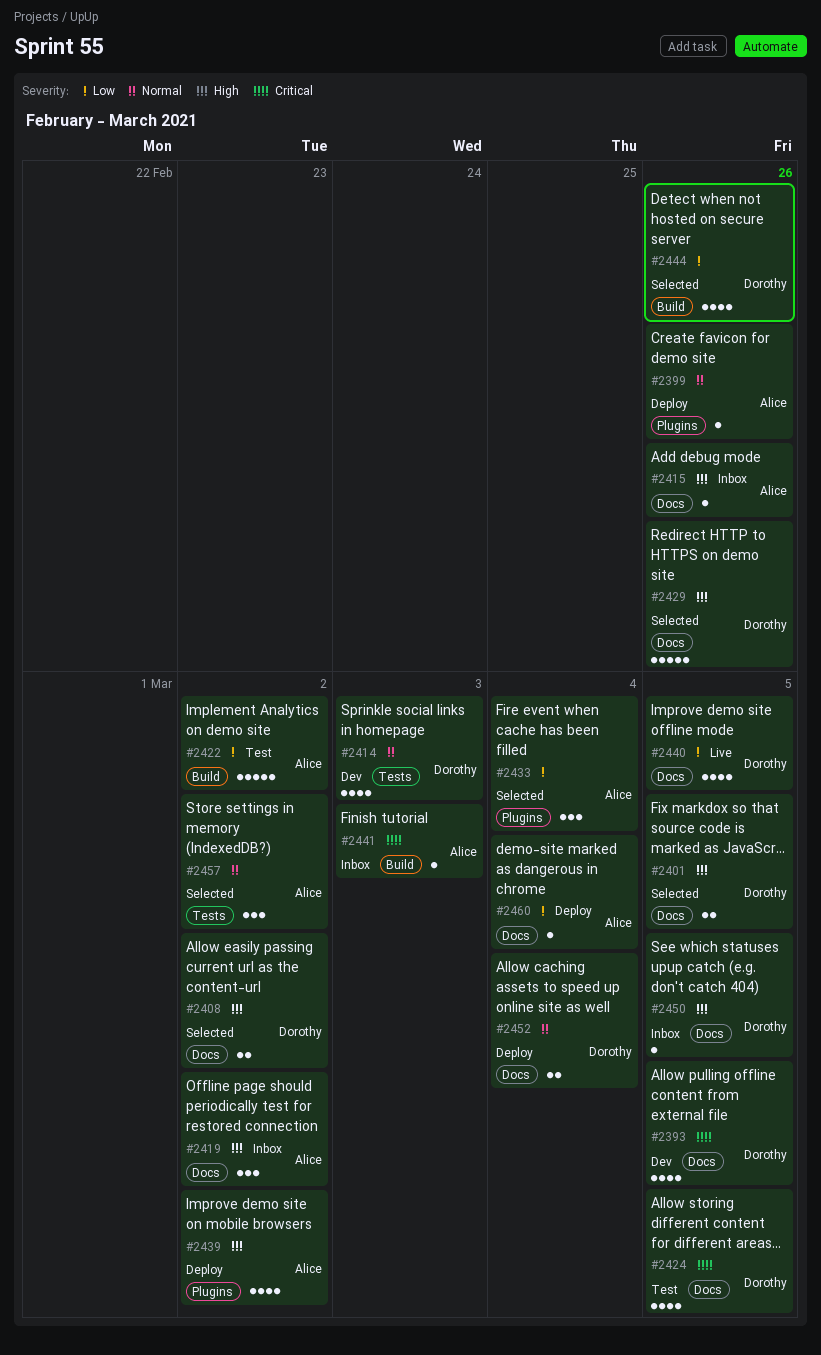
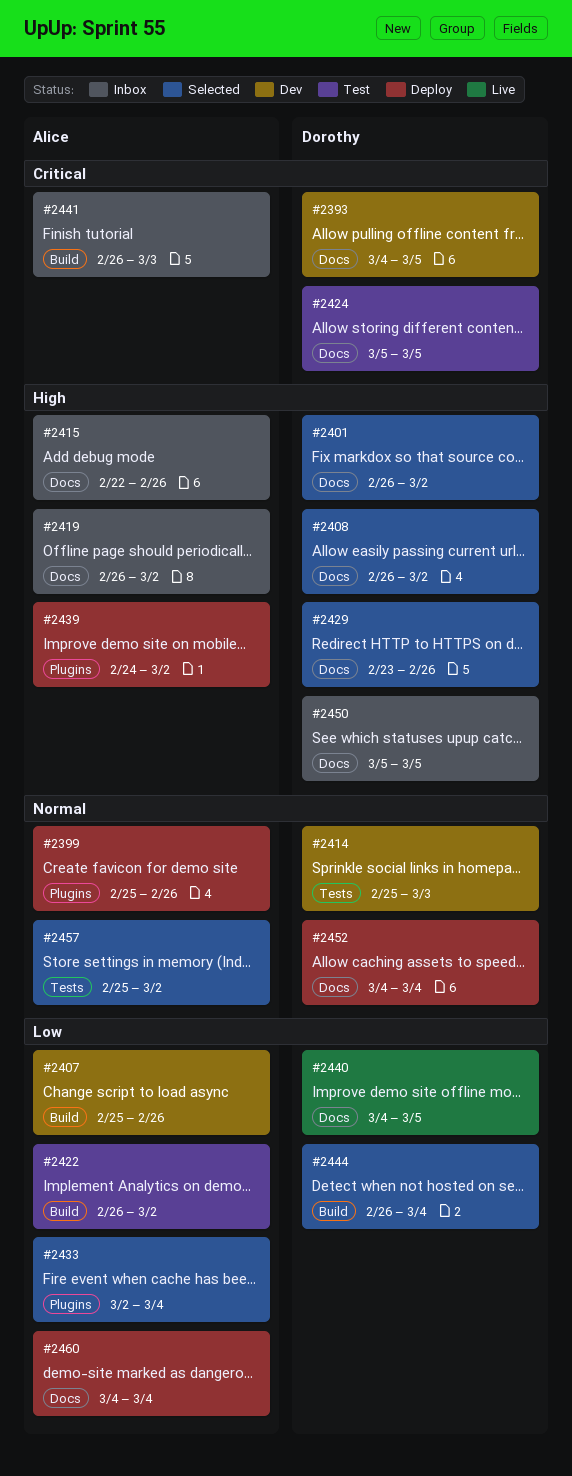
#2401, due: Mar 5 -> Mar 2
#2407: none -> present
#2444, due: Feb 26 -> Mar 4

